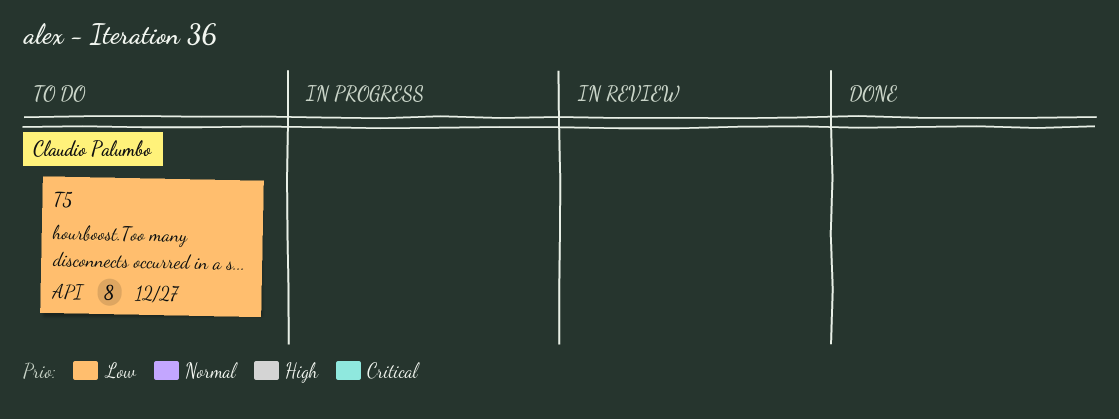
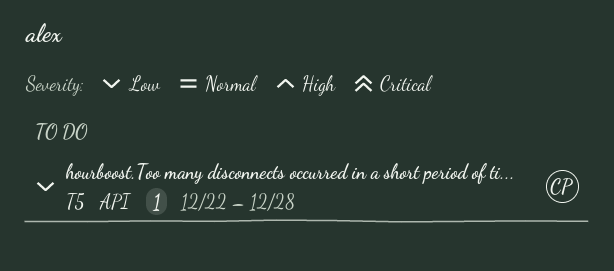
T5, estimate: 8 -> 1
T5, due: Dec 27 -> Dec 28

